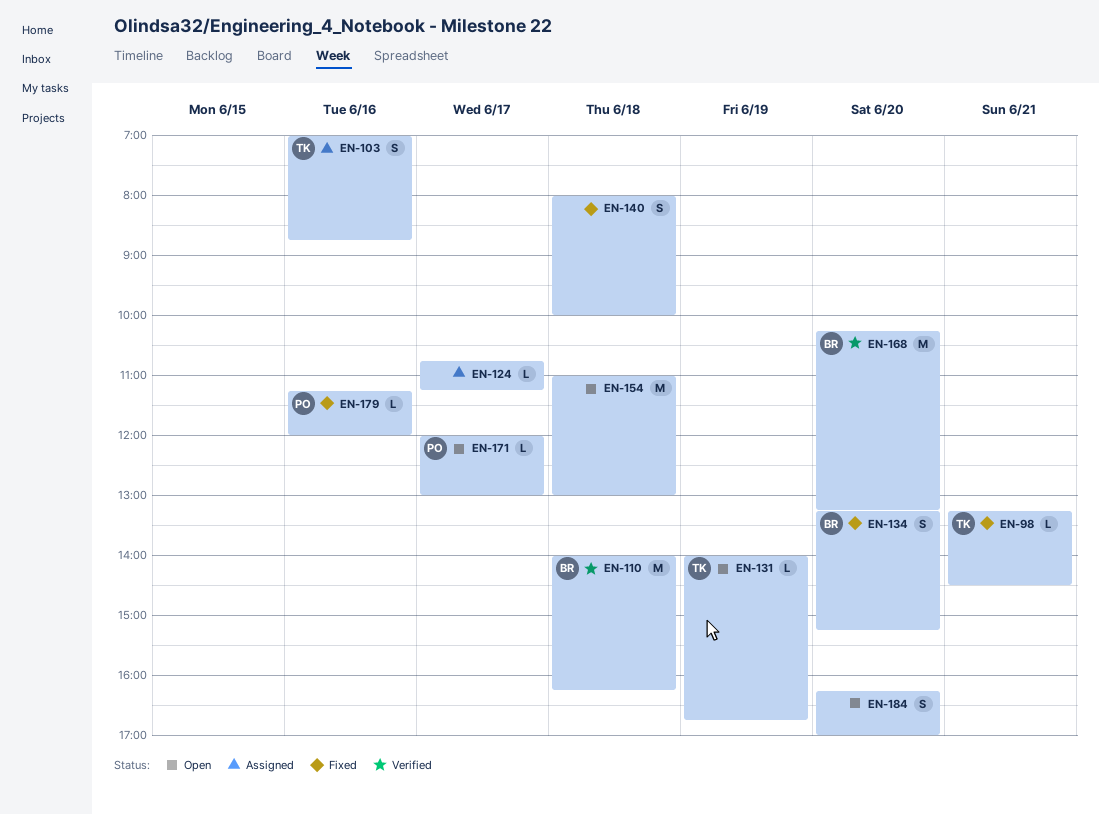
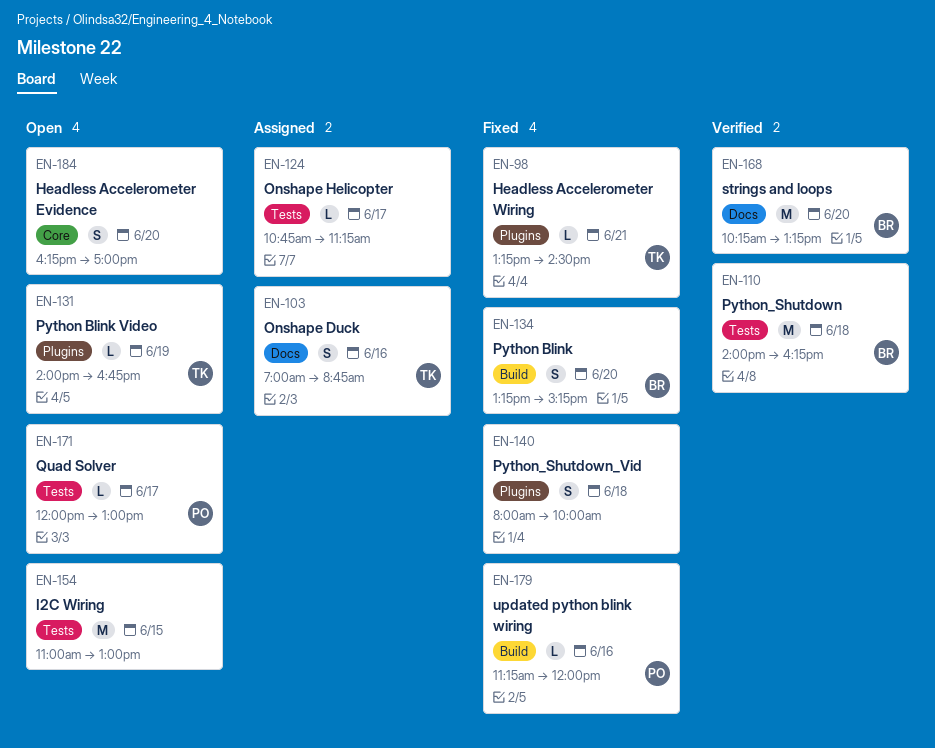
EN-154, day: Jun 18 -> Jun 15

